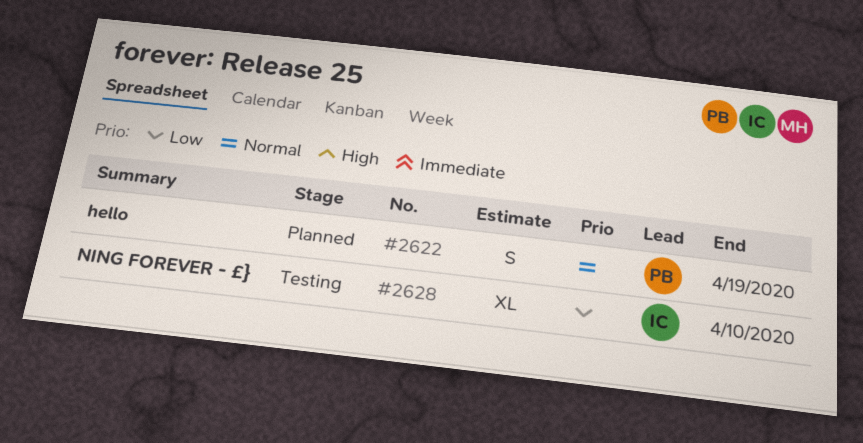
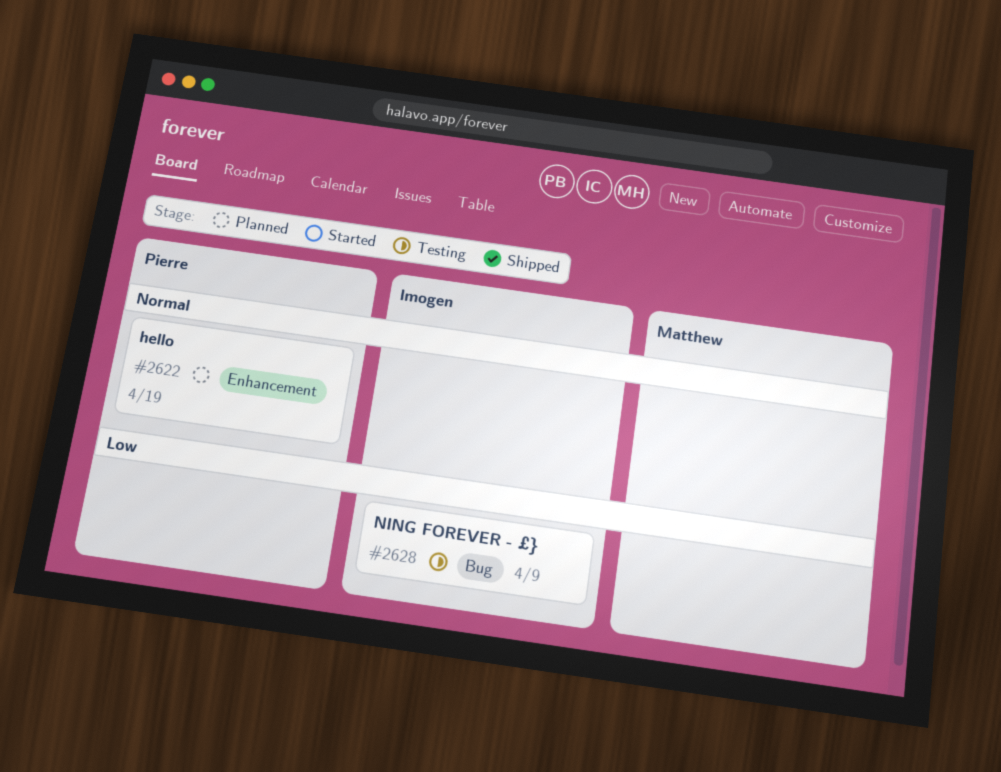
#2628, due: Apr 10 -> Apr 9

